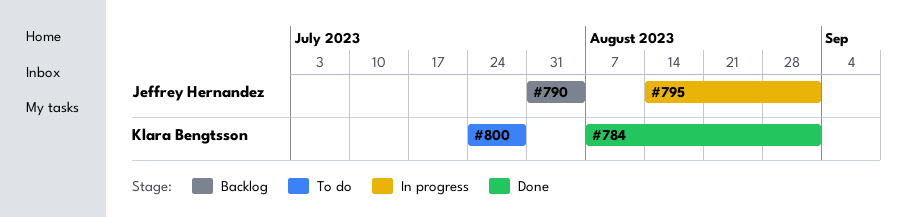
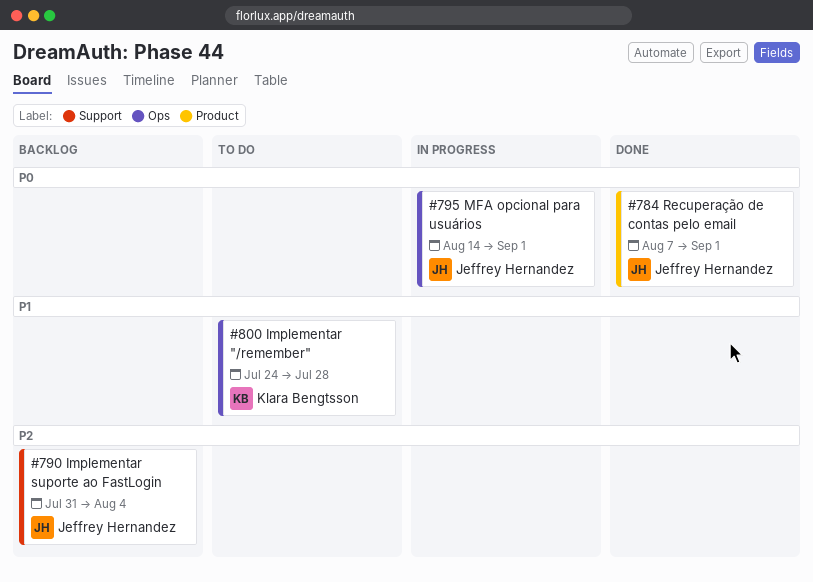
#784, owner: Klara Bengtsson -> Jeffrey Hernandez

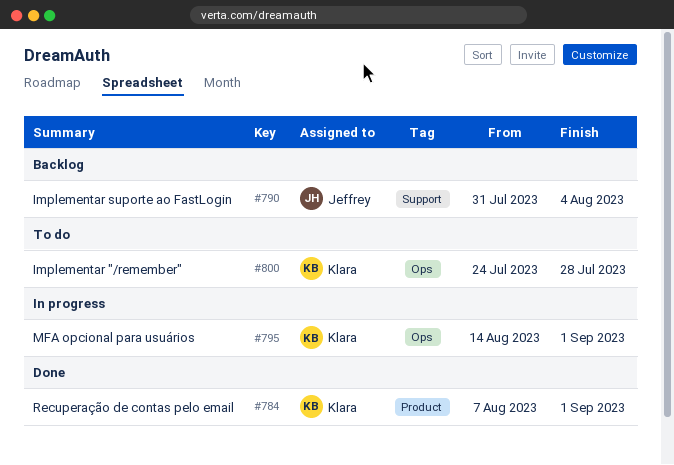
#784, owner: Jeffrey Hernandez -> Klara Bengtsson
#795, owner: Jeffrey Hernandez -> Klara Bengtsson

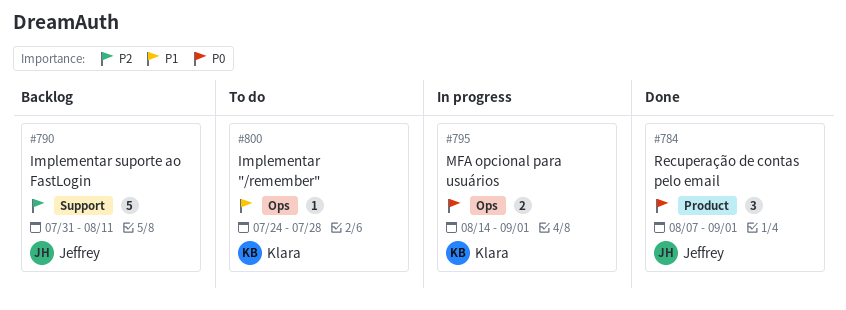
#784, owner: Klara -> Jeffrey
#790, due: Aug 4 -> Aug 11

